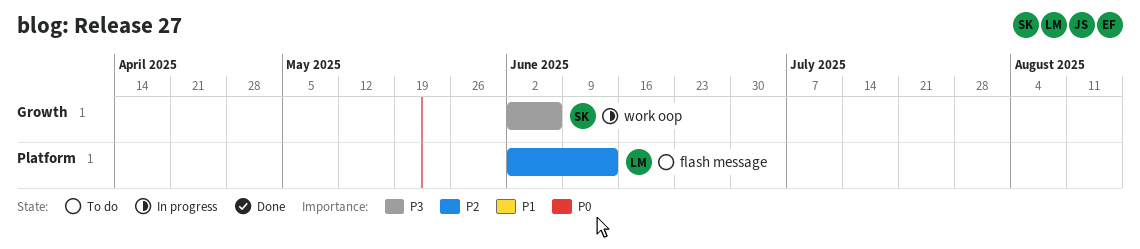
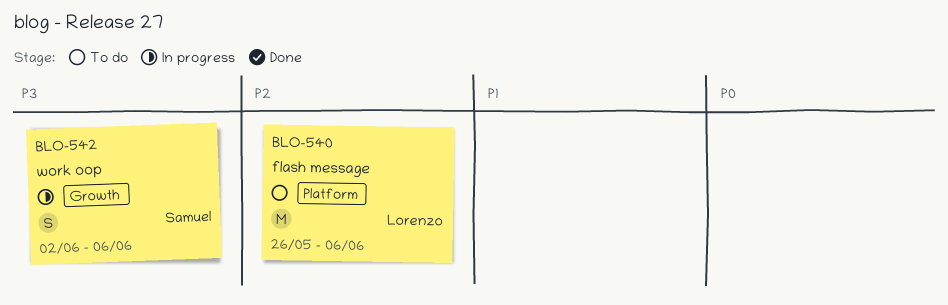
flash message, start: Jun 2 -> May 26
flash message, due: Jun 13 -> Jun 6

